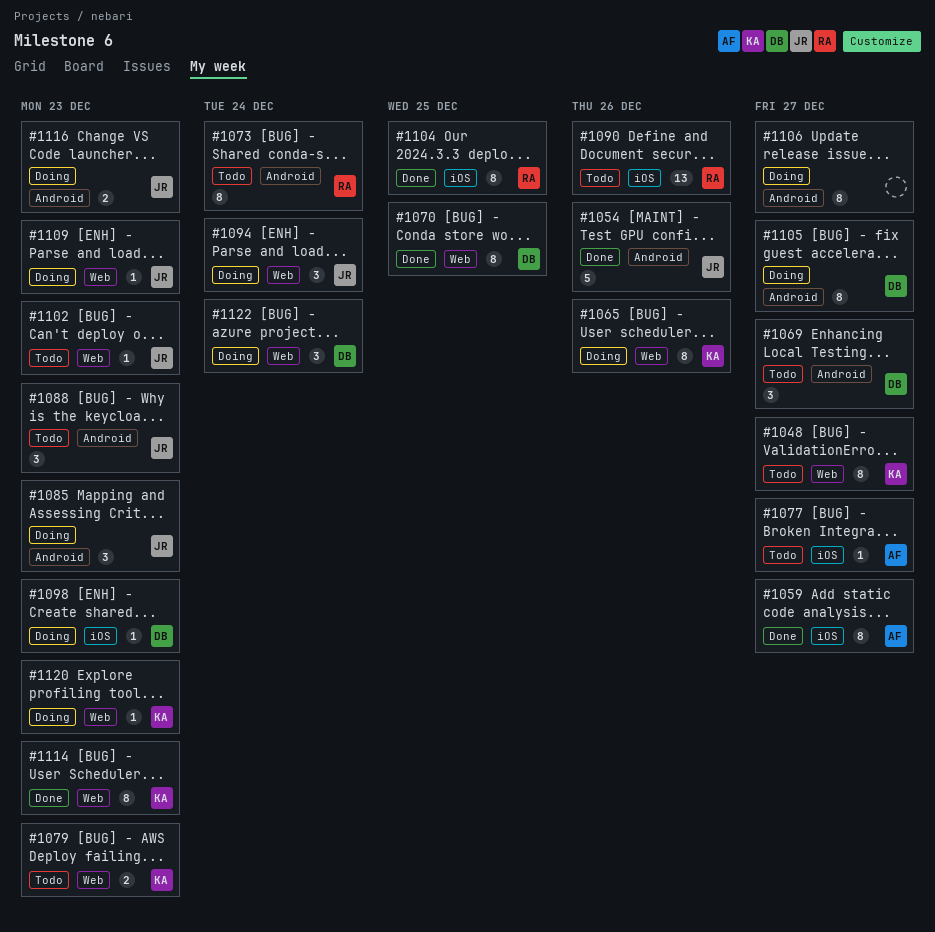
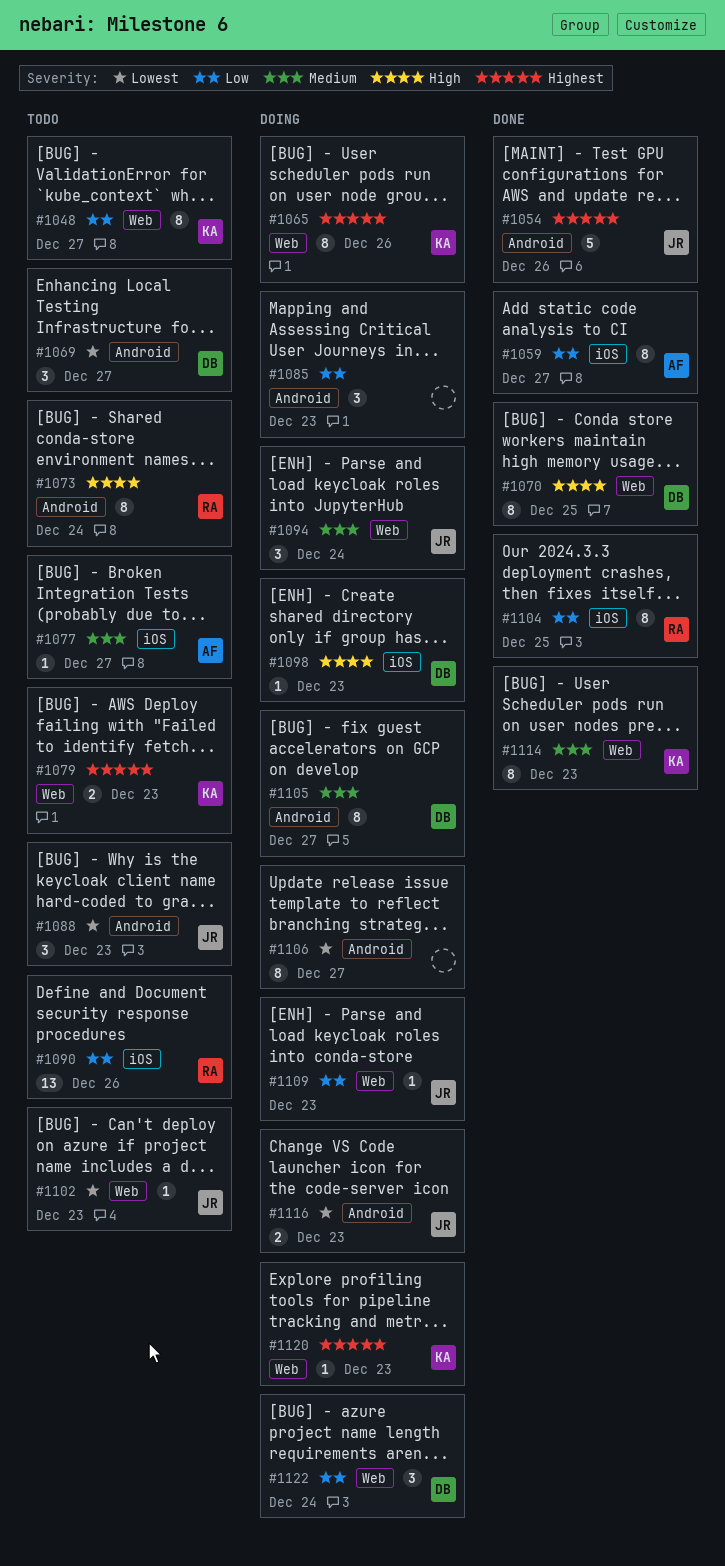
#1085, owner: JR -> none

